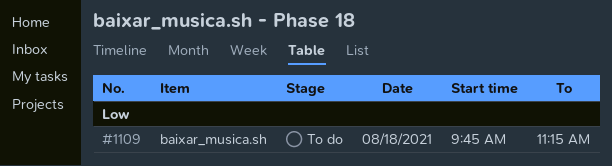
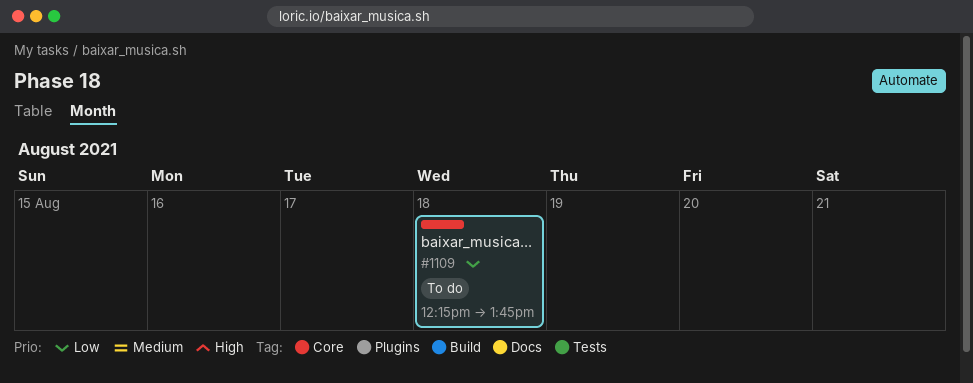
#1109, begins: 09:45 -> 12:15
#1109, ends: 11:15 -> 13:45

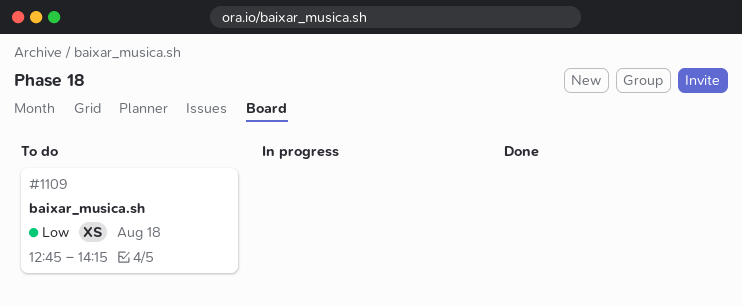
#1109, begins: 12:15 -> 12:45
#1109, ends: 13:45 -> 14:15

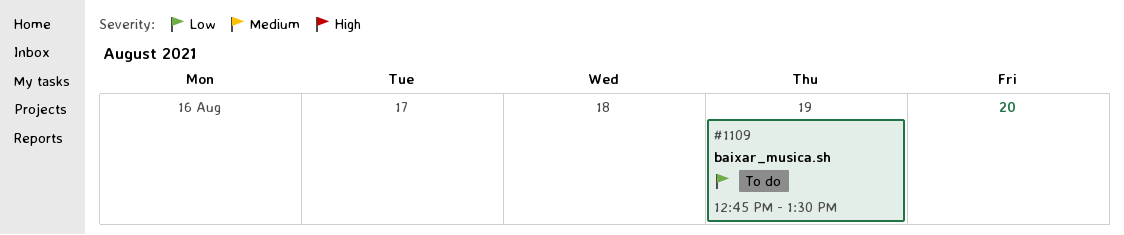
#1109, day: Aug 18 -> Aug 19
#1109, ends: 14:15 -> 13:30

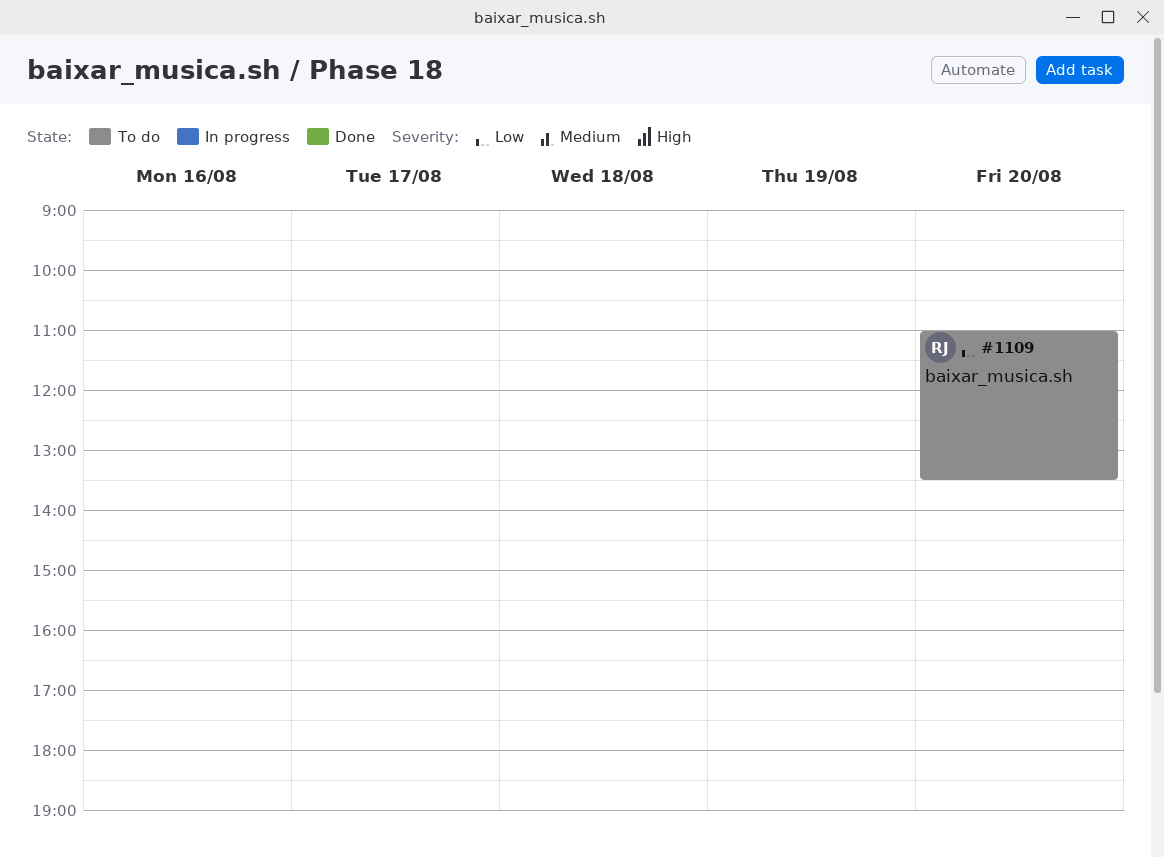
#1109, day: Aug 19 -> Aug 20
#1109, begins: 12:45 -> 11:00

